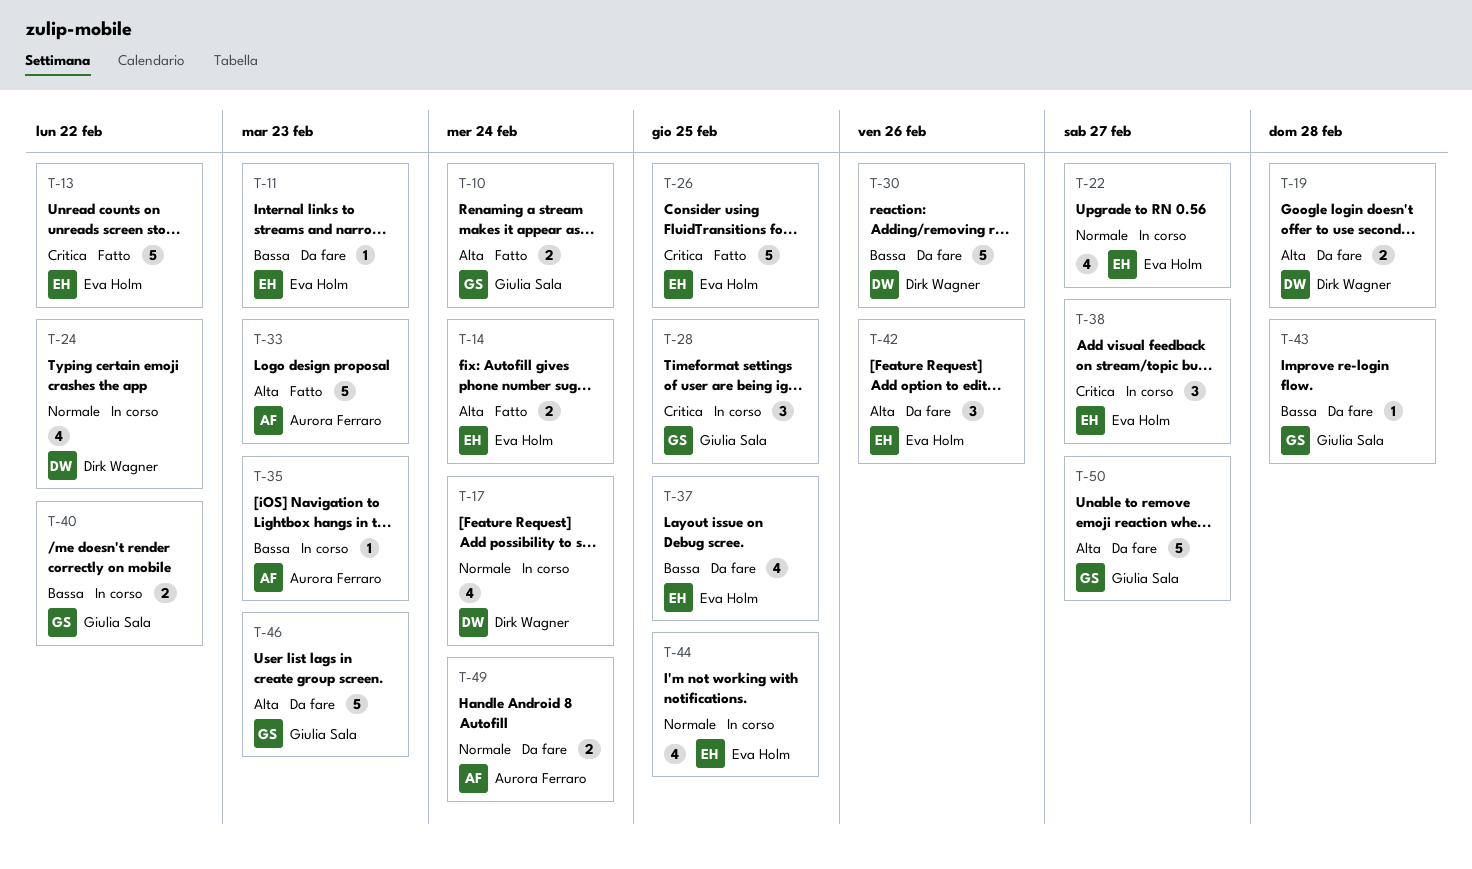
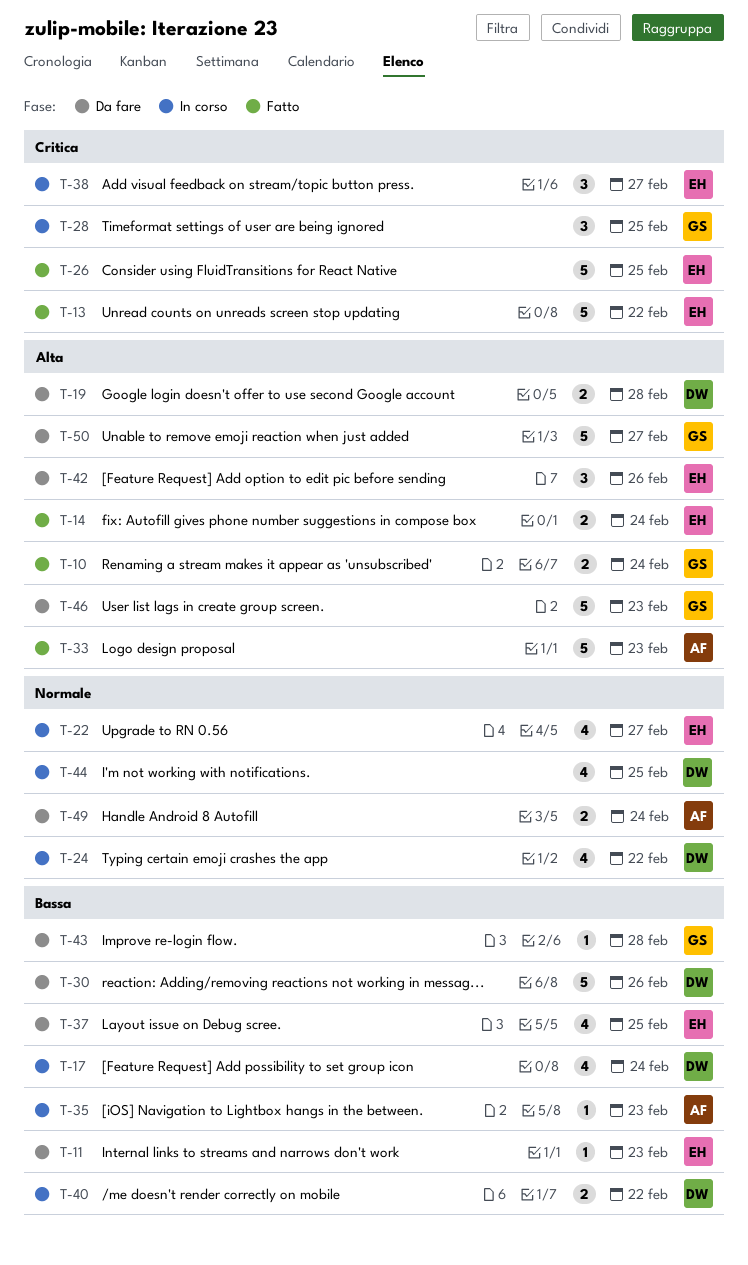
T-17, priority: Normale -> Bassa
T-40, owner: Giulia Sala -> Dirk Wagner
T-44, owner: Eva Holm -> Dirk Wagner

